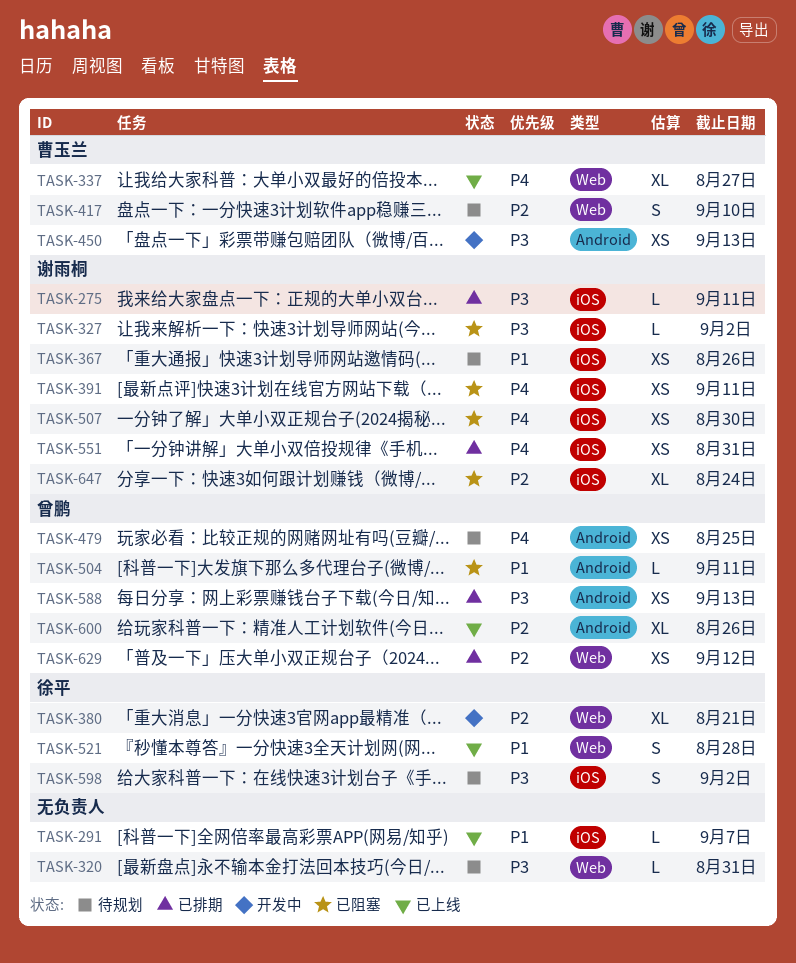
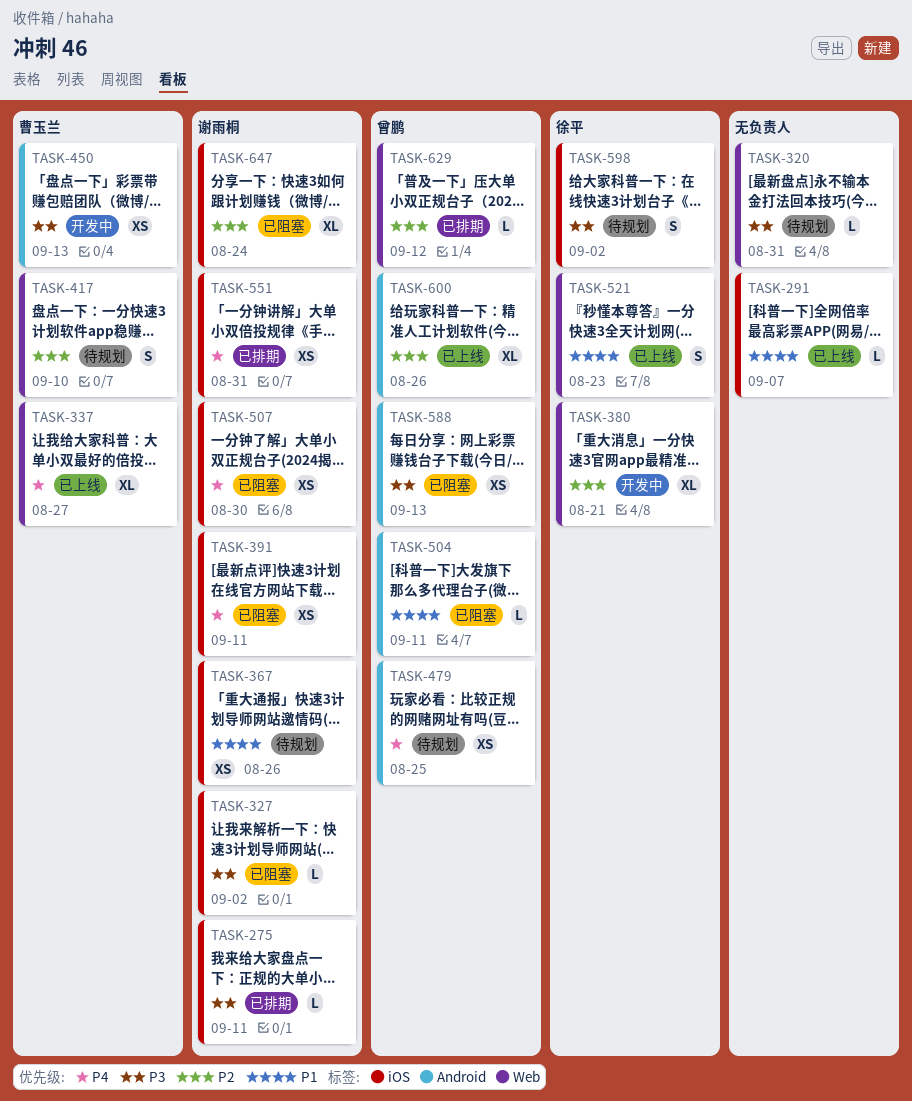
TASK-521, due: Aug 28 -> Aug 23
TASK-588, status: 已排期 -> 已阻塞
TASK-629, estimate: XS -> L

